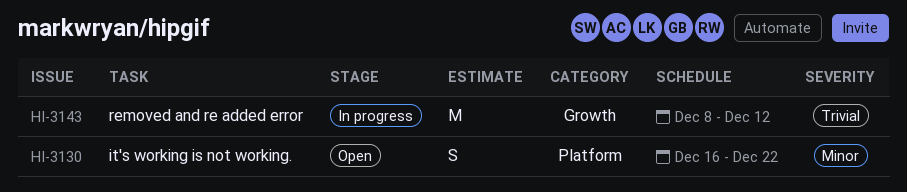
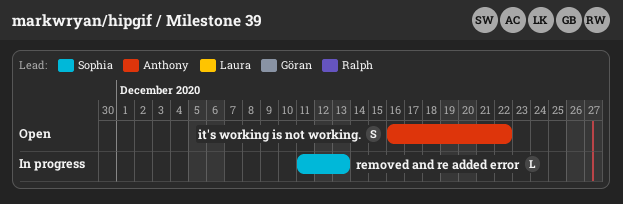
removed and re added error, estimate: M -> L
removed and re added error, start: Dec 8 -> Dec 11
removed and re added error, due: Dec 12 -> Dec 13

